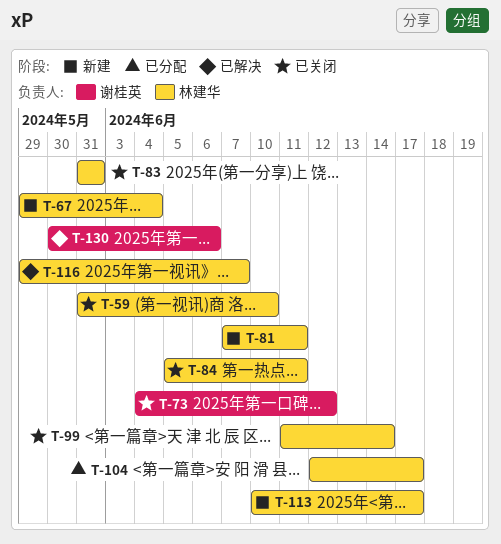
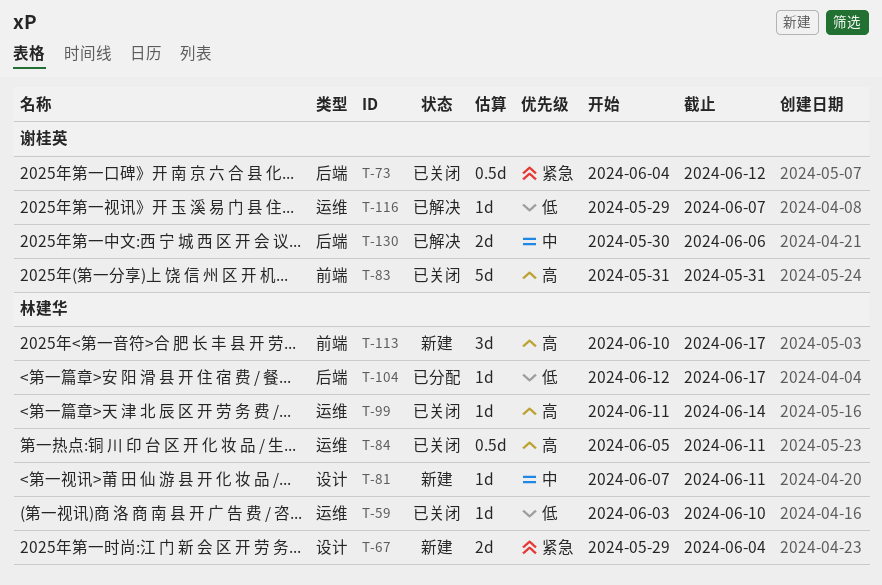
T-59, start: May 31 -> Jun 3
T-83, owner: 林建华 -> 谢桂英
T-116, owner: 林建华 -> 谢桂英

